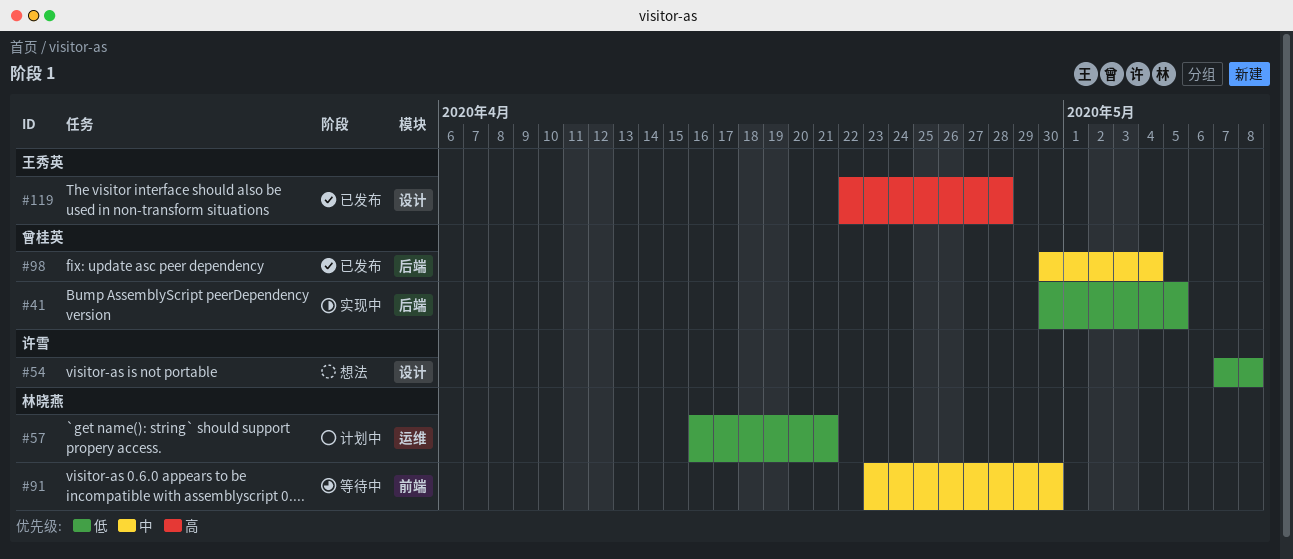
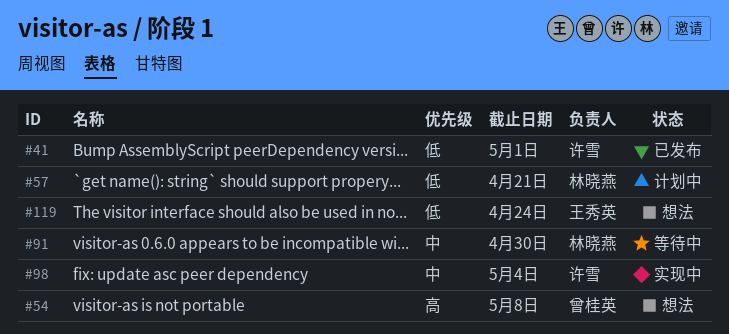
#41, status: 实现中 -> 已发布
#41, owner: 曾桂英 -> 许雪
#41, due: May 5 -> May 1
#54, owner: 许雪 -> 曾桂英
#54, priority: 低 -> 高
#98, status: 已发布 -> 实现中
#98, owner: 曾桂英 -> 许雪
#119, status: 已发布 -> 想法
#119, priority: 高 -> 低
#119, due: Apr 28 -> Apr 24

